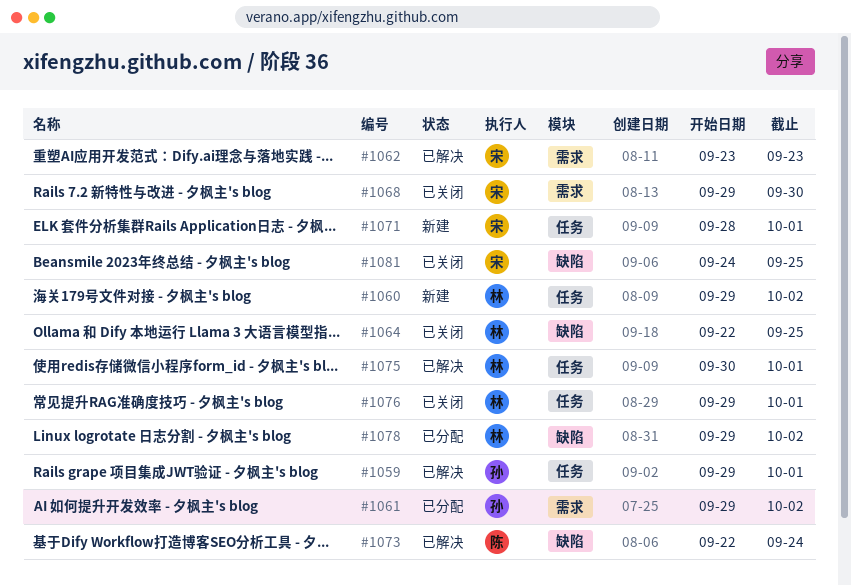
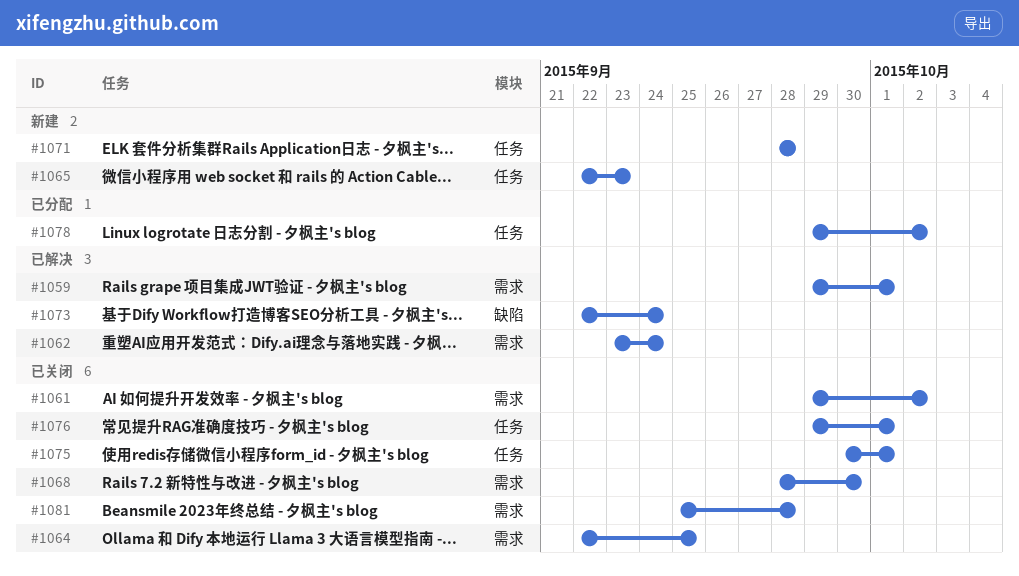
#1059, label: 任务 -> 需求
#1060: present -> none
#1061, status: 已分配 -> 已关闭
#1062, due: Sep 23 -> Sep 24
#1064, label: 缺陷 -> 需求
#1065: none -> present
#1068, start: Sep 29 -> Sep 28
#1071, due: Oct 1 -> Sep 28
#1075, status: 已解决 -> 已关闭
#1078, label: 缺陷 -> 任务
#1081, label: 缺陷 -> 需求
#1081, start: Sep 24 -> Sep 25
#1081, due: Sep 25 -> Sep 28

